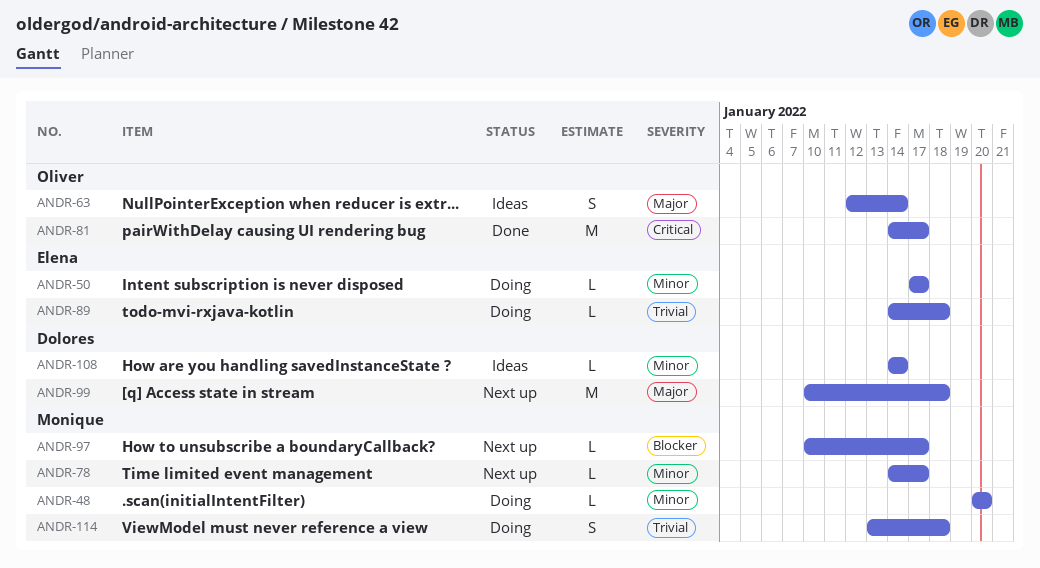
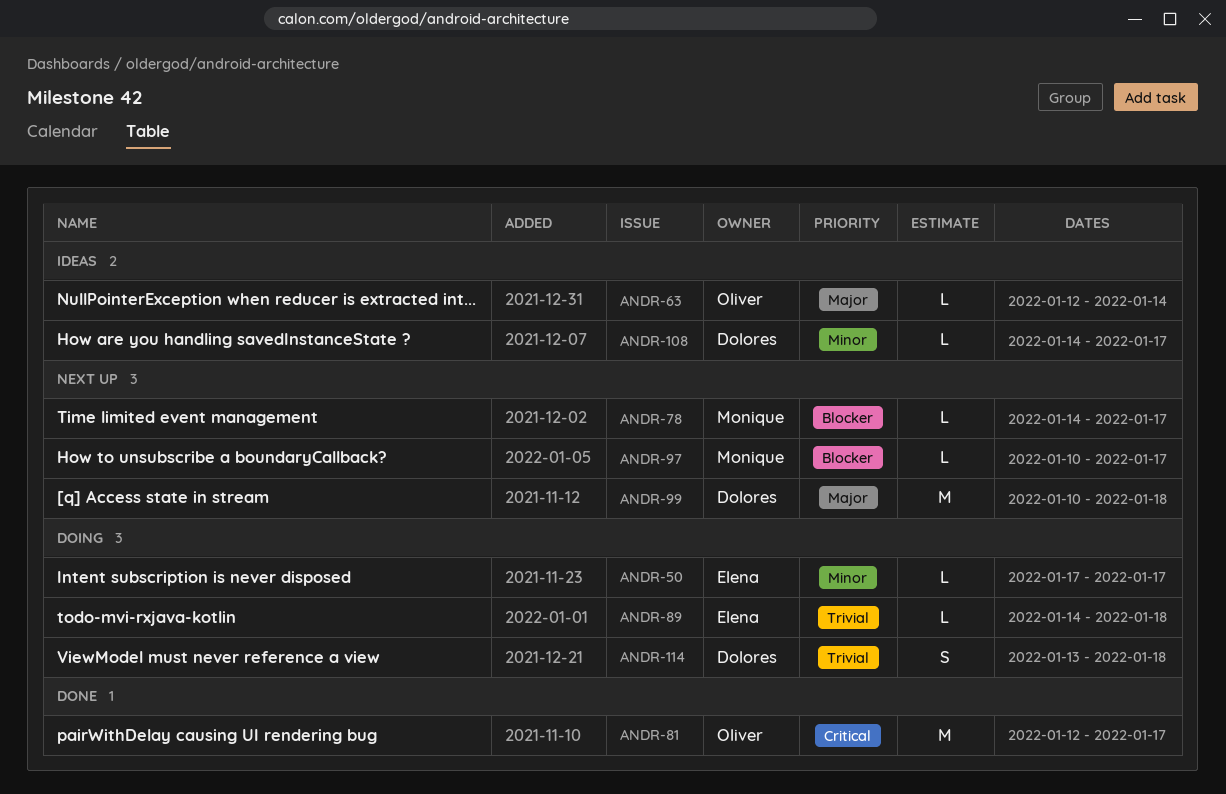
ANDR-48: present -> none
ANDR-63, estimate: S -> L
ANDR-78, priority: Minor -> Blocker
ANDR-81, start: Jan 14 -> Jan 12
ANDR-108, due: Jan 14 -> Jan 17
ANDR-114, owner: Monique -> Dolores

